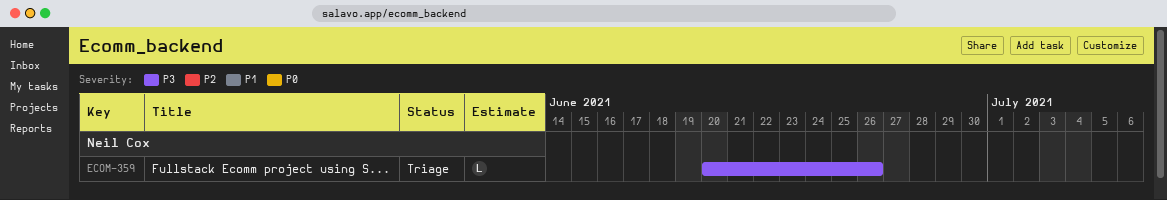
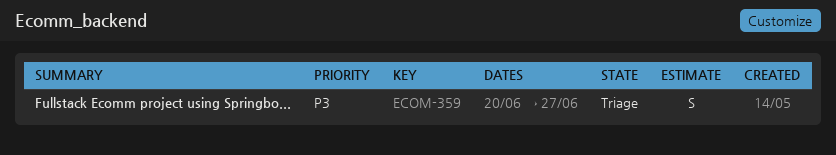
ECOM-359, estimate: L -> S
ECOM-359, due: Jun 26 -> Jun 27

